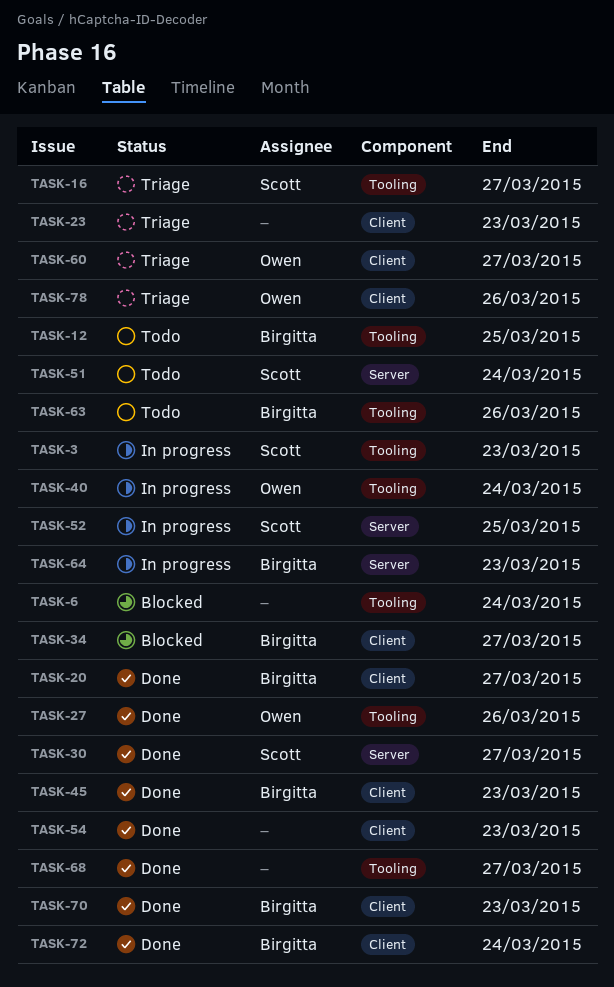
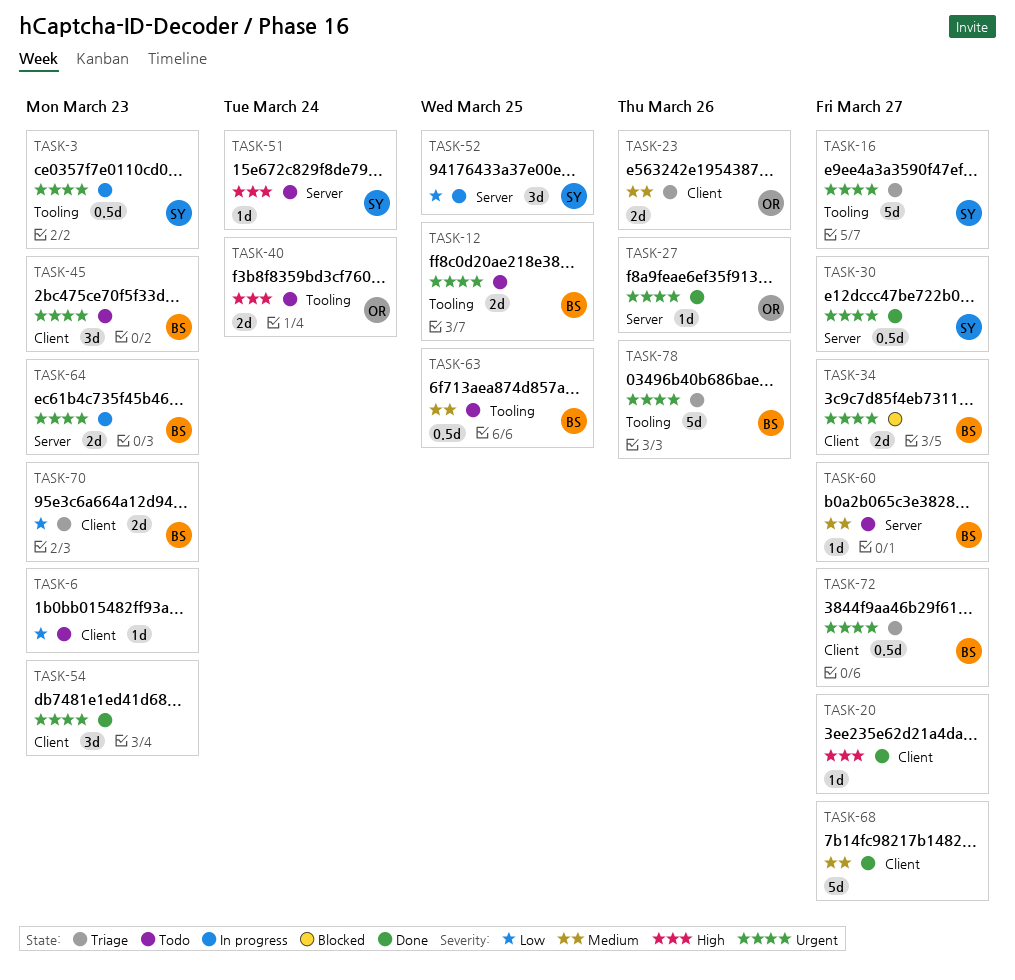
TASK-6, status: Blocked -> Todo
TASK-6, label: Tooling -> Client
TASK-6, due: Mar 24 -> Mar 23
TASK-20, owner: Birgitta -> none
TASK-23, owner: none -> Owen
TASK-23, due: Mar 23 -> Mar 26
TASK-27, label: Tooling -> Server
TASK-40, status: In progress -> Todo
TASK-45, status: Done -> Todo
TASK-60, status: Triage -> Todo
TASK-60, owner: Owen -> Birgitta
TASK-60, label: Client -> Server
TASK-63, due: Mar 26 -> Mar 25
TASK-68, label: Tooling -> Client
TASK-70, status: Done -> Triage
TASK-72, status: Done -> Triage
TASK-72, due: Mar 24 -> Mar 27
TASK-78, owner: Owen -> Birgitta
TASK-78, label: Client -> Tooling

